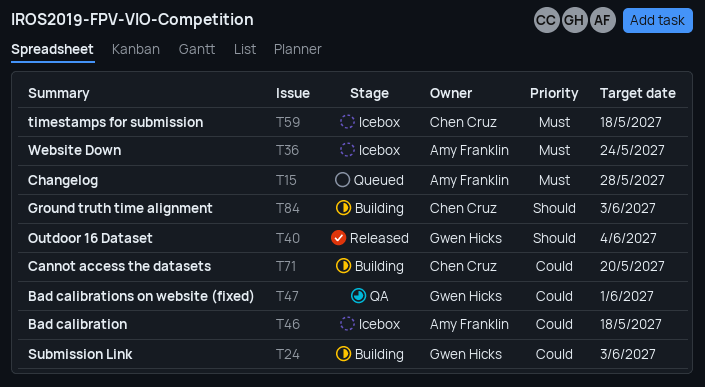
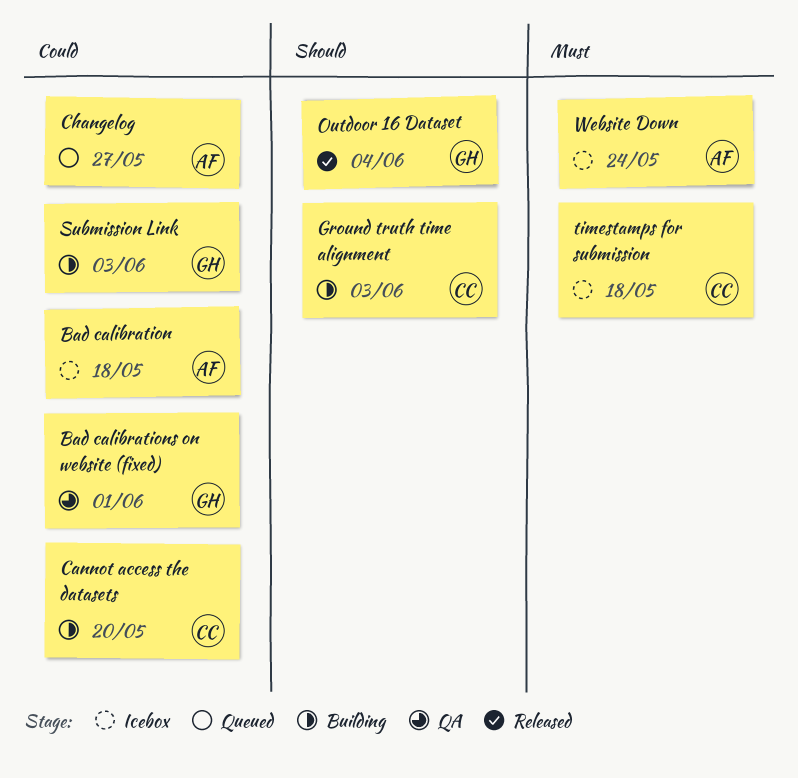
Changelog, priority: Must -> Could
Changelog, due: May 28 -> May 27

